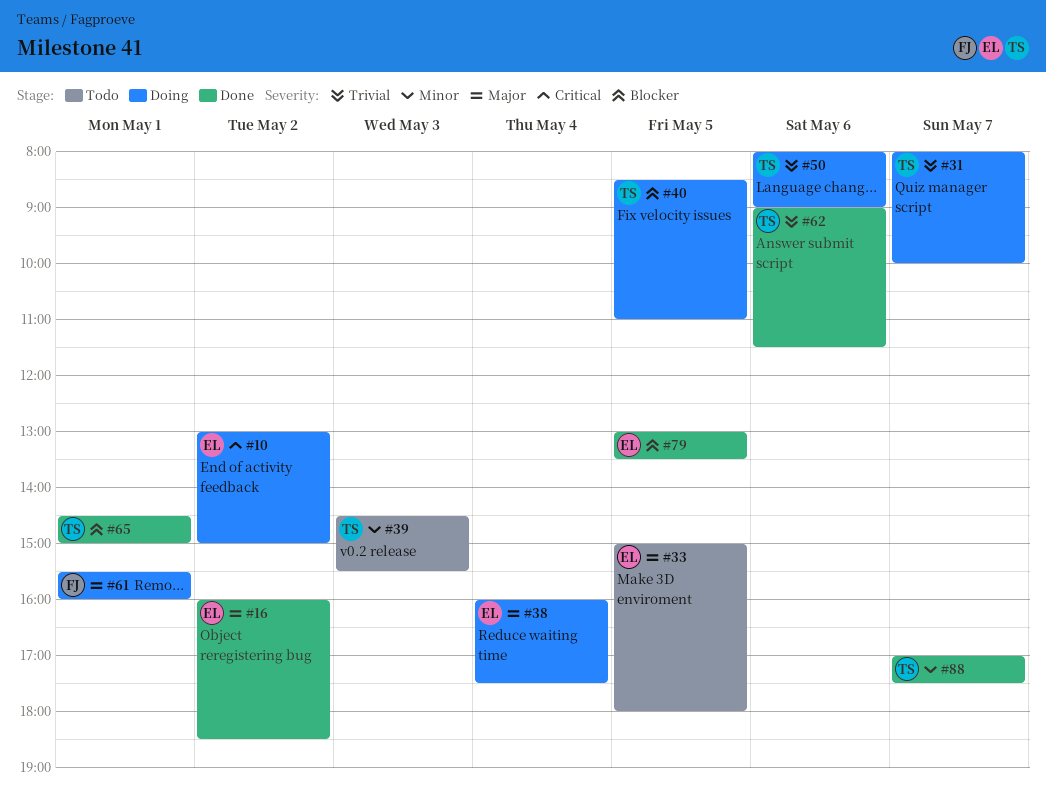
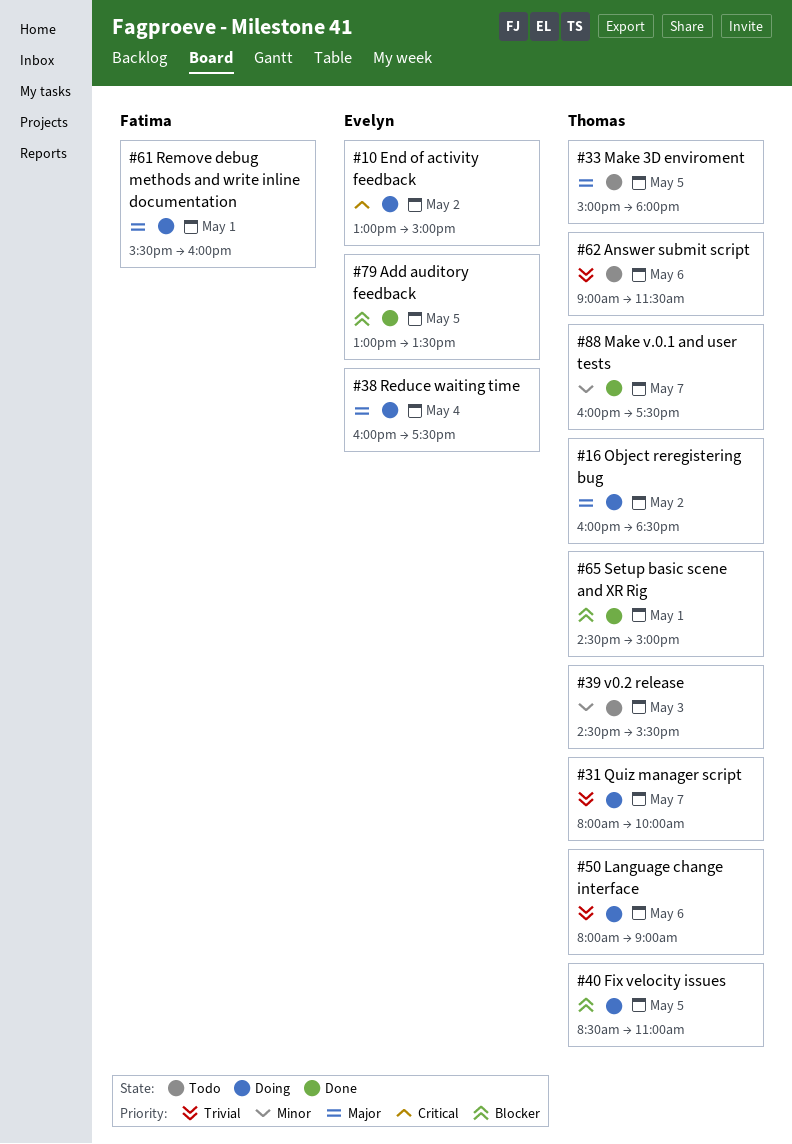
#16, status: Done -> Doing
#16, owner: Evelyn -> Thomas
#33, owner: Evelyn -> Thomas
#62, status: Done -> Todo
#88, begins: 17:00 -> 16:00

